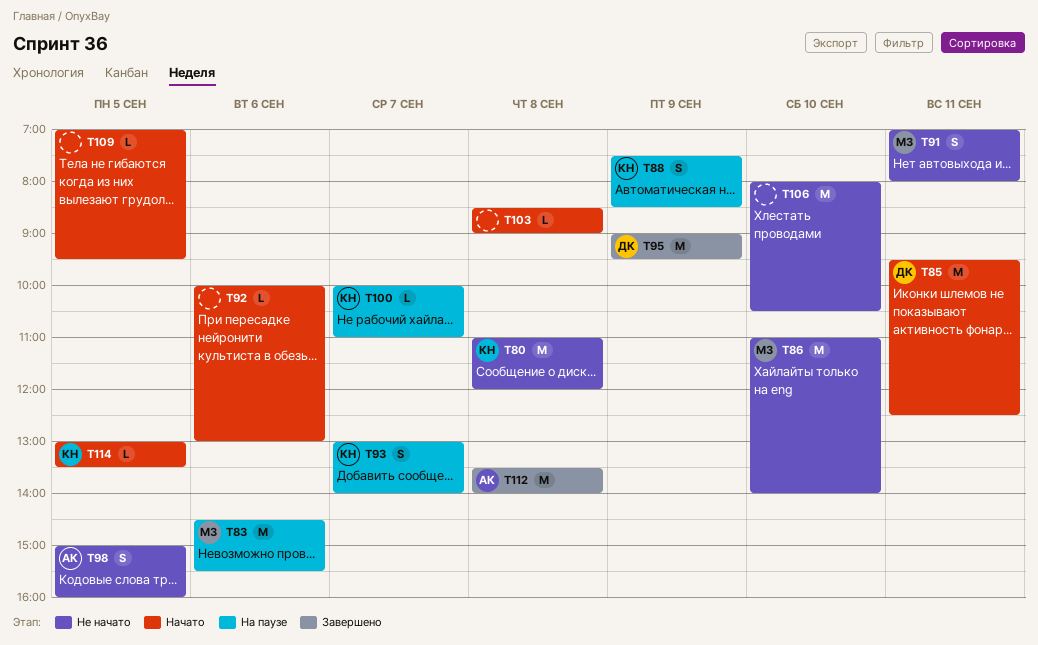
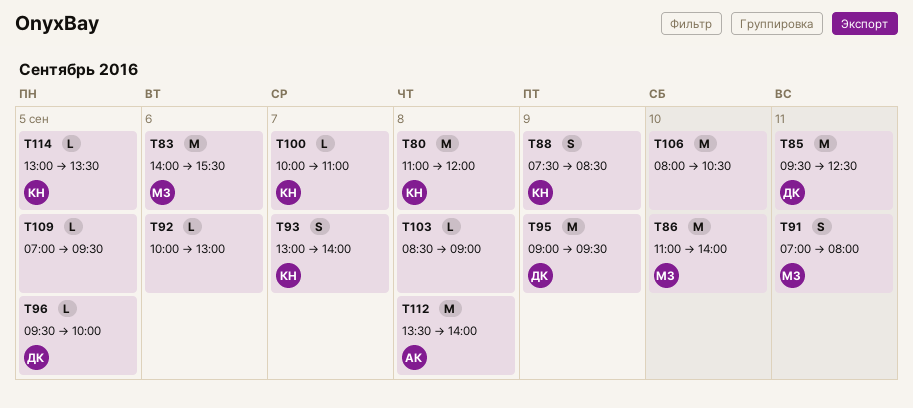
T83, begins: 14:30 -> 14:00
T96: none -> present
T98: present -> none

